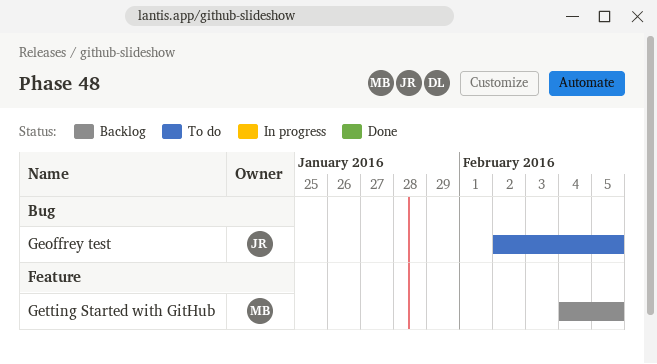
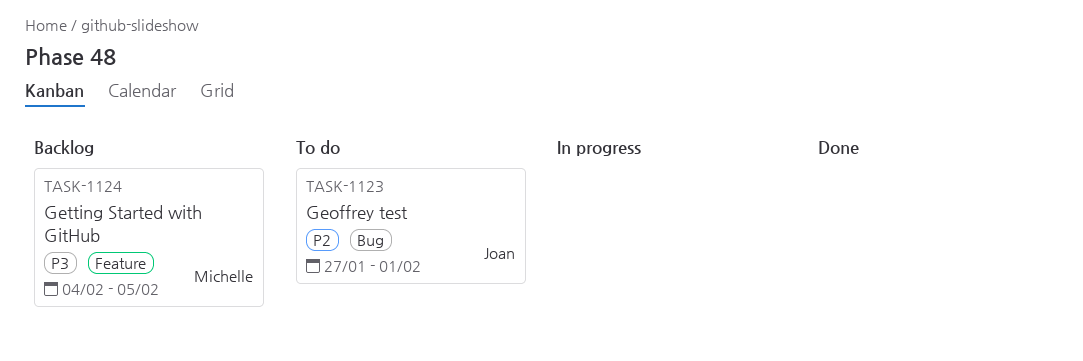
Geoffrey test, start: Feb 2 -> Jan 27
Geoffrey test, due: Feb 5 -> Feb 1

